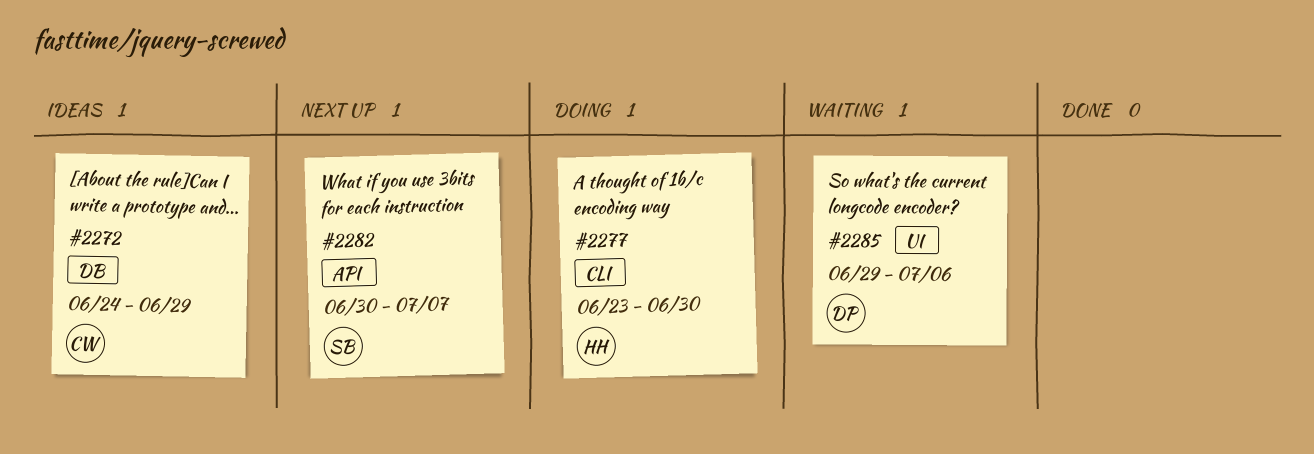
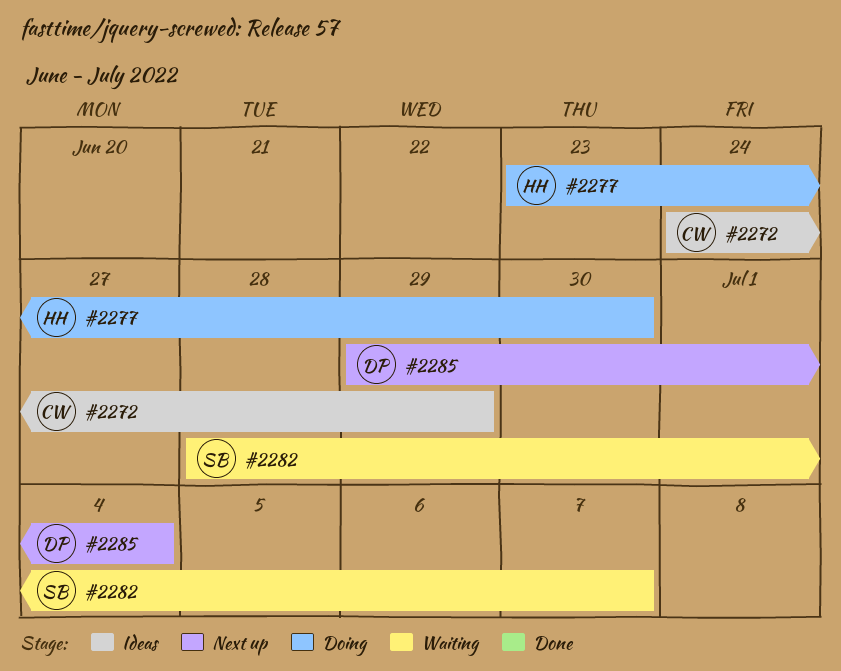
#2282, status: Next up -> Waiting
#2282, start: Jun 30 -> Jun 28
#2285, status: Waiting -> Next up
#2285, due: Jul 6 -> Jul 4

